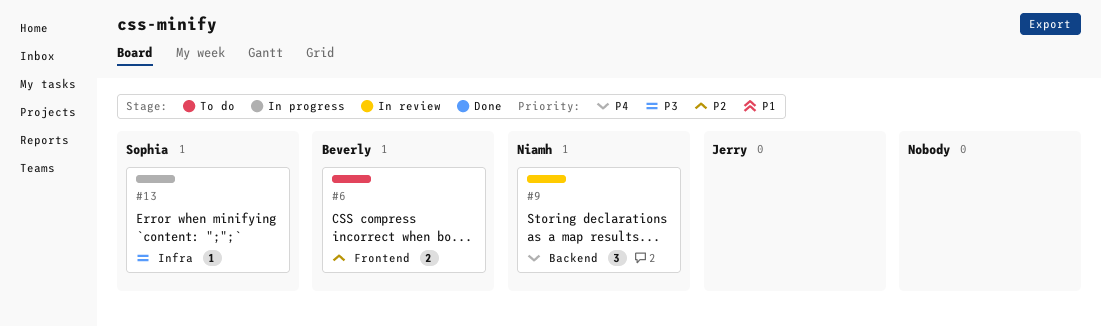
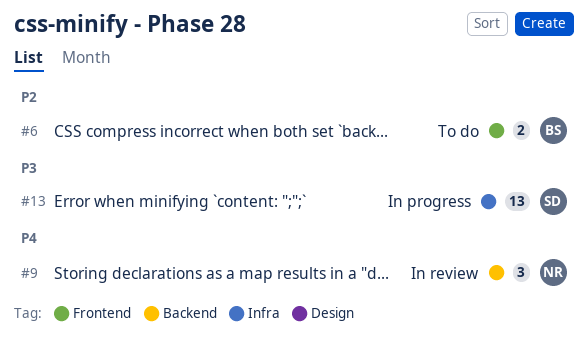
#13, estimate: 1 -> 13

